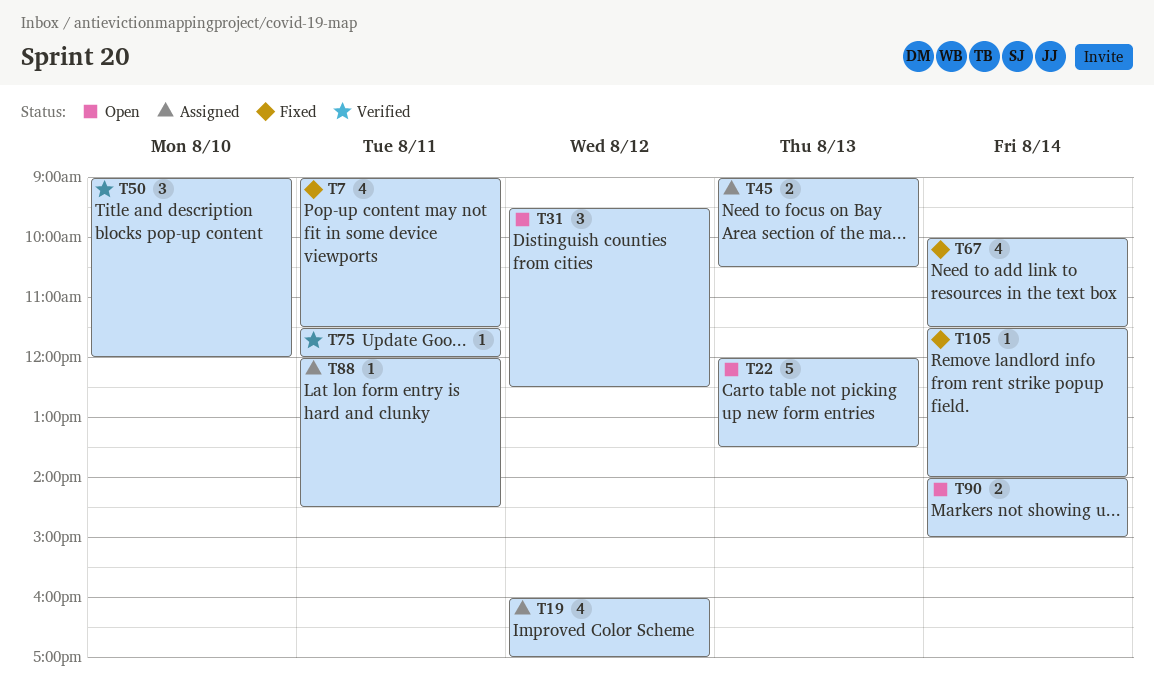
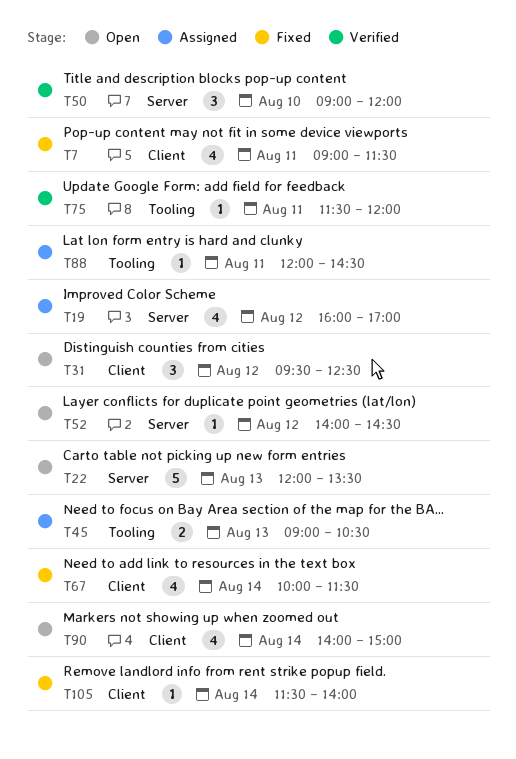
T52: none -> present
T90, estimate: 2 -> 4

